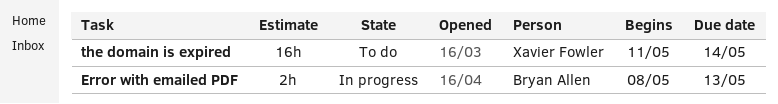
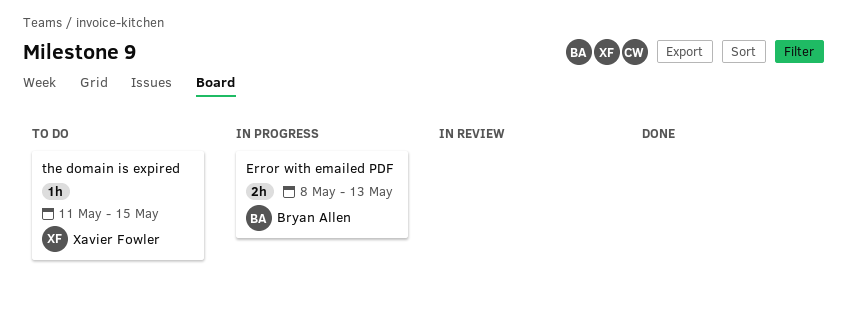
the domain is expired, estimate: 16h -> 1h
the domain is expired, due: May 14 -> May 15

